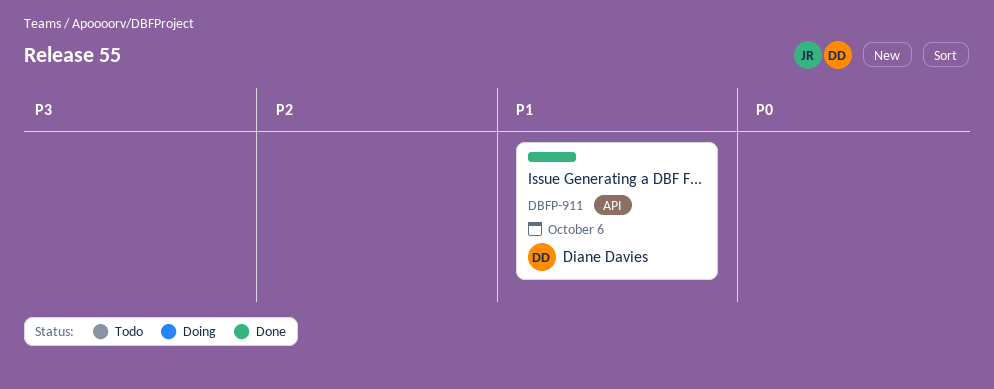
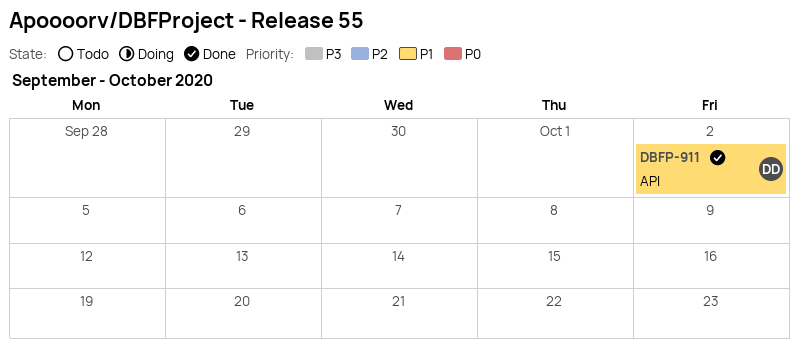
DBFP-911, due: Oct 6 -> Oct 2

